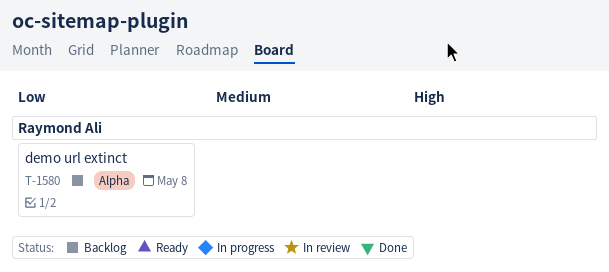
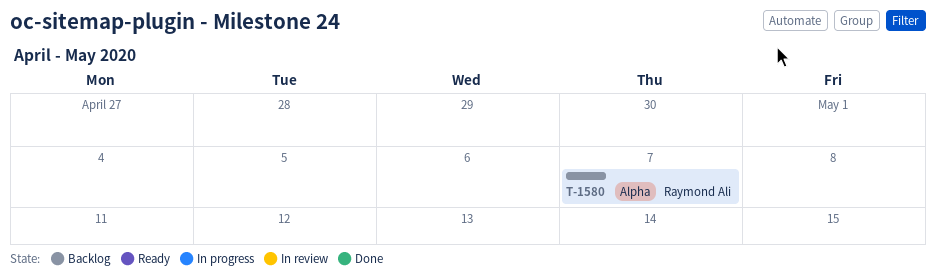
T-1580, due: May 8 -> May 7

